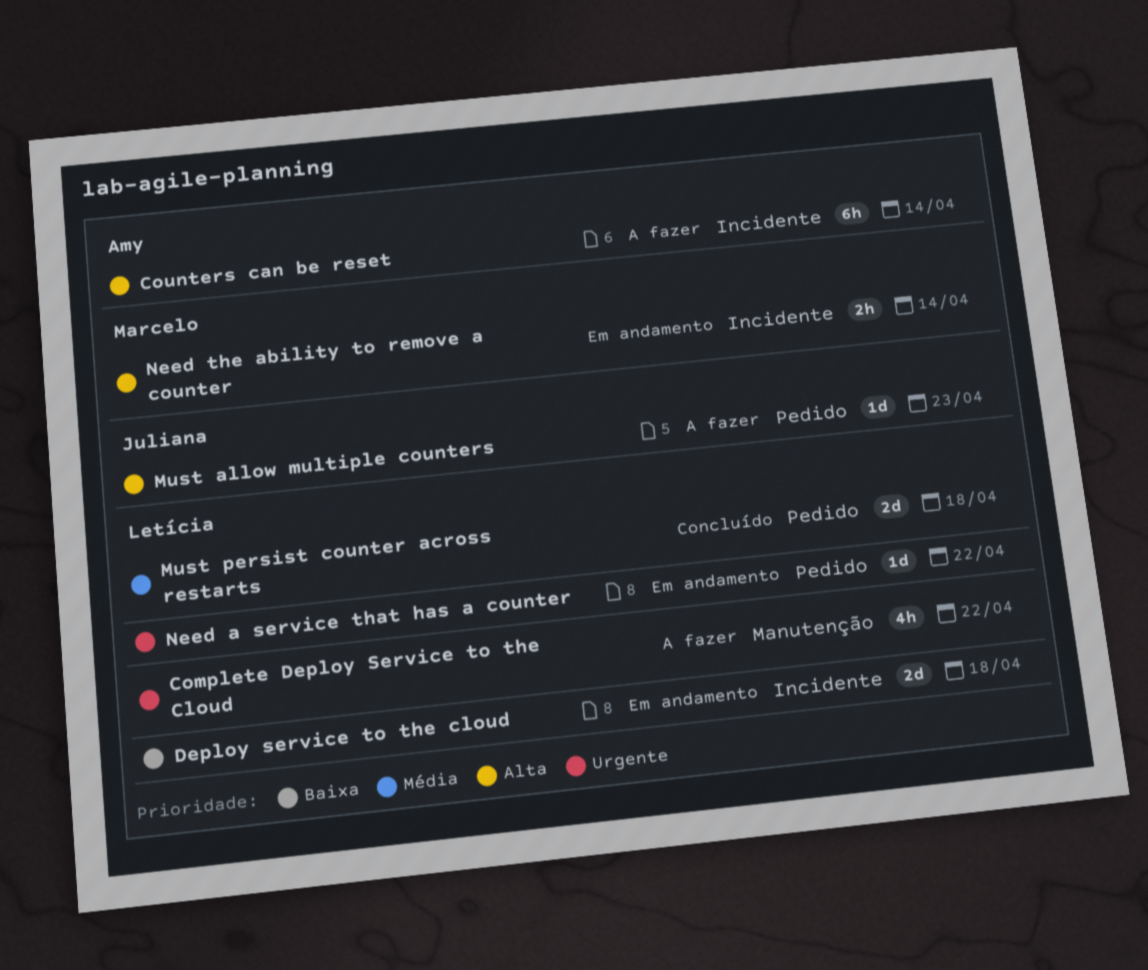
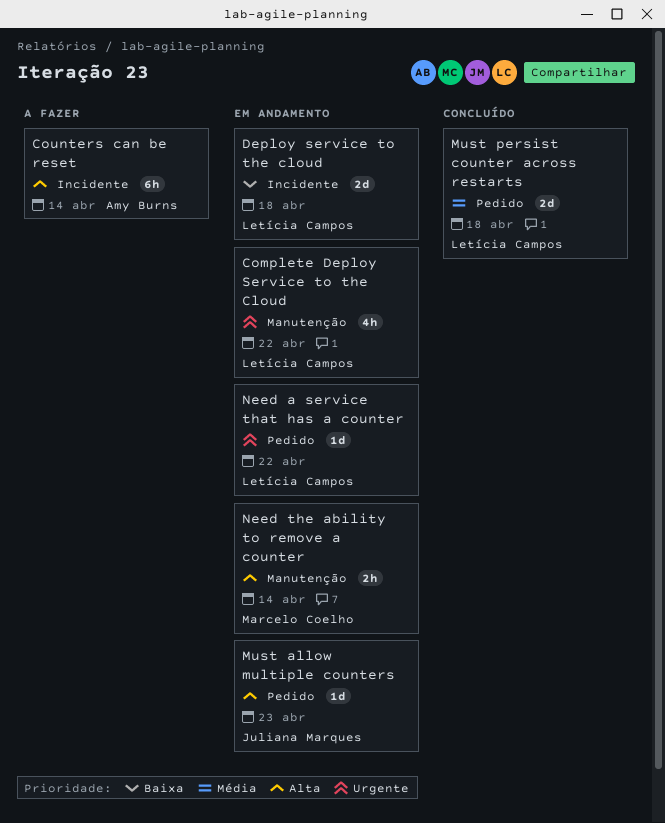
Complete Deploy Service to the Cloud, status: A fazer -> Em andamento
Must allow multiple counters, status: A fazer -> Em andamento
Need the ability to remove a counter, label: Incidente -> Manutenção

